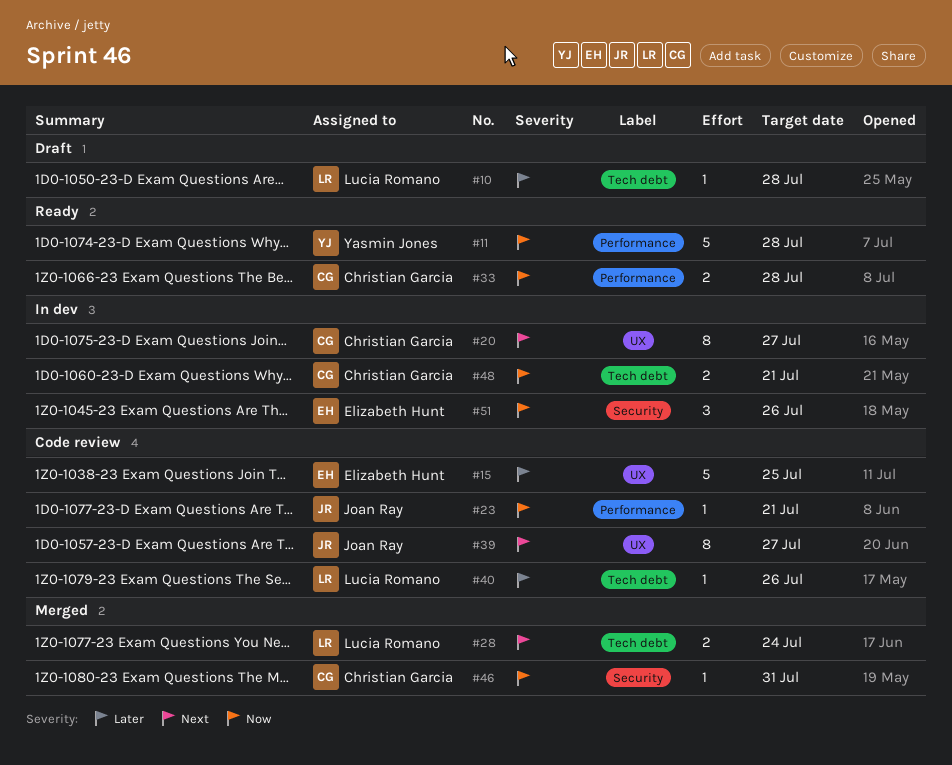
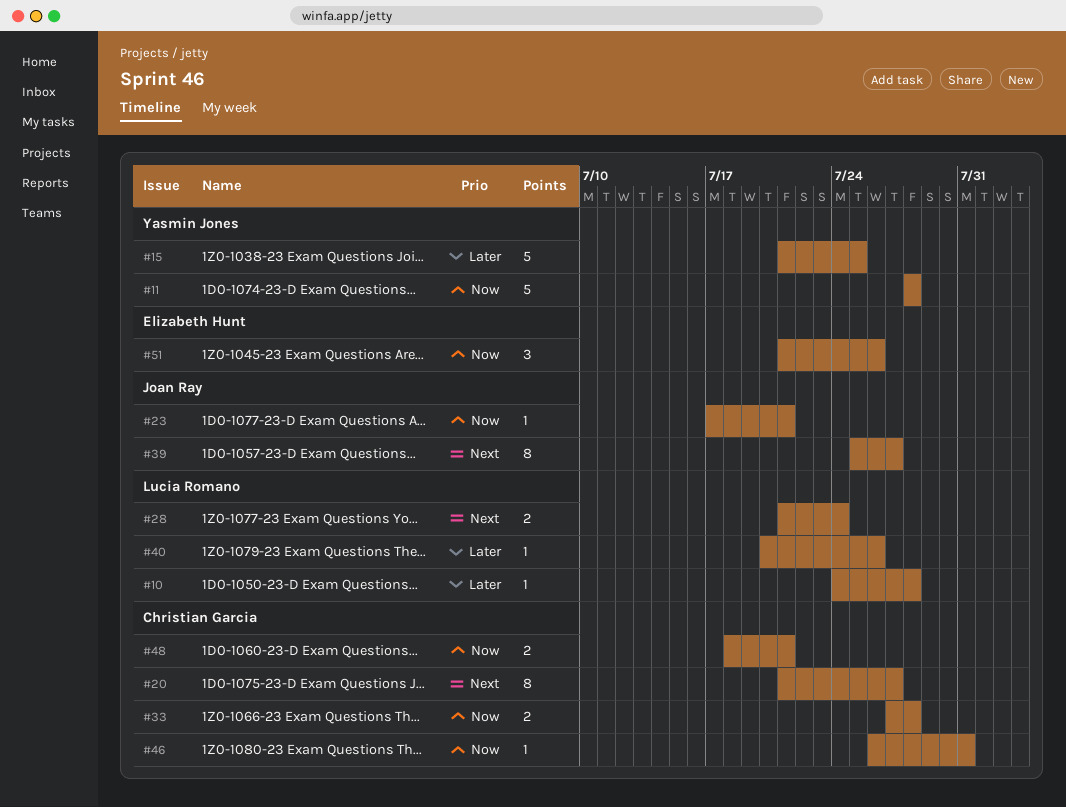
#15, owner: Elizabeth Hunt -> Yasmin Jones

